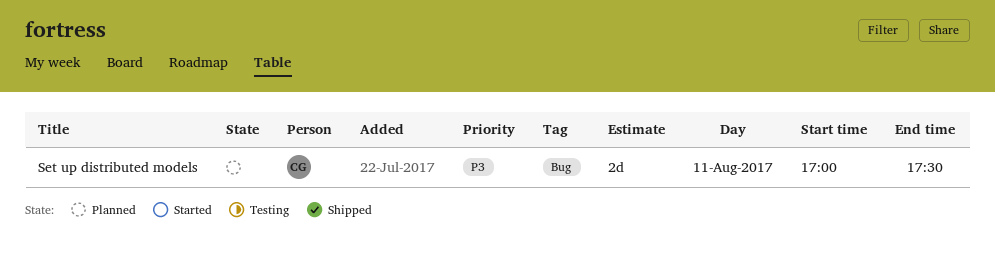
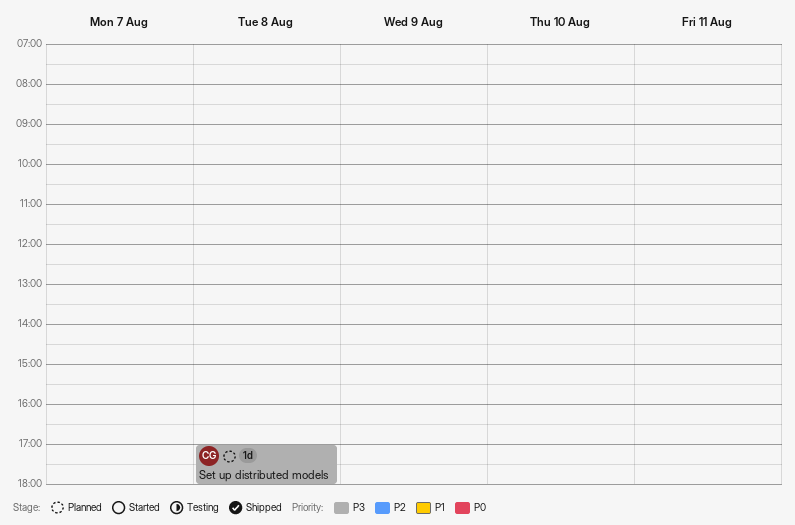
Set up distributed models, estimate: 2d -> 1d
Set up distributed models, day: Aug 11 -> Aug 8
Set up distributed models, ends: 17:30 -> 18:00

